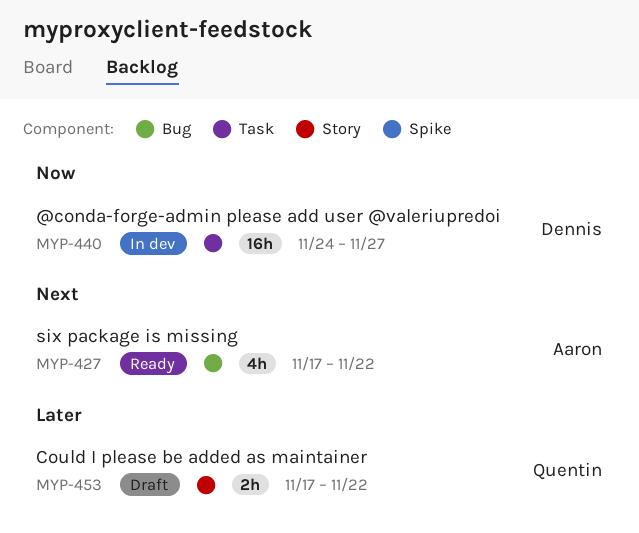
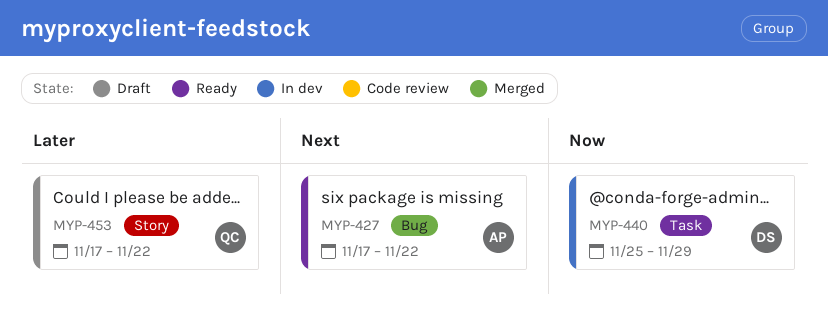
MYP-440, start: Nov 24 -> Nov 25
MYP-440, due: Nov 27 -> Nov 29

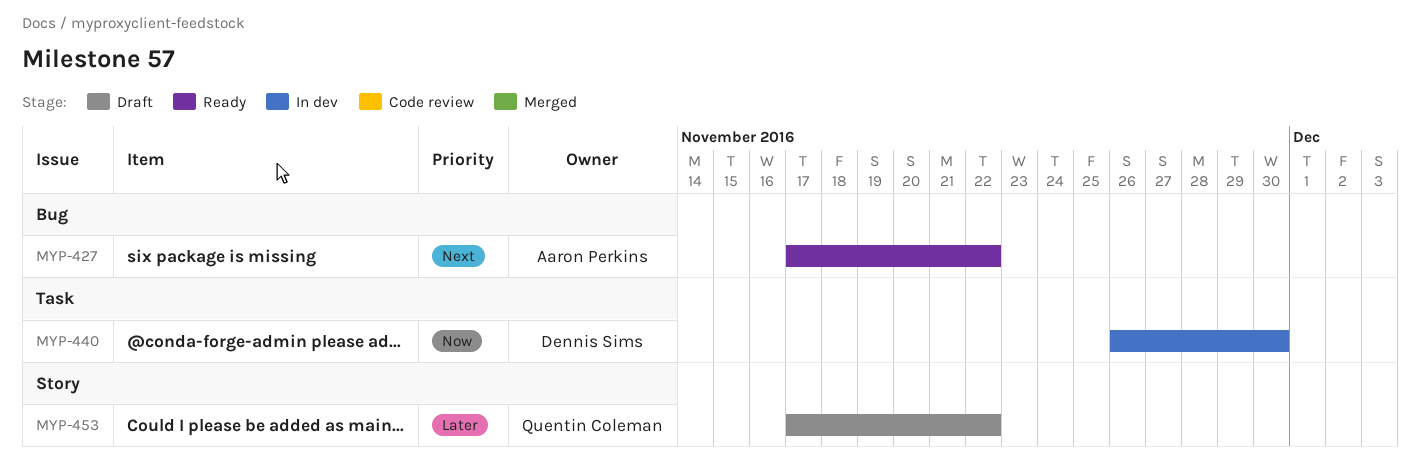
MYP-440, start: Nov 25 -> Nov 26
MYP-440, due: Nov 29 -> Nov 30

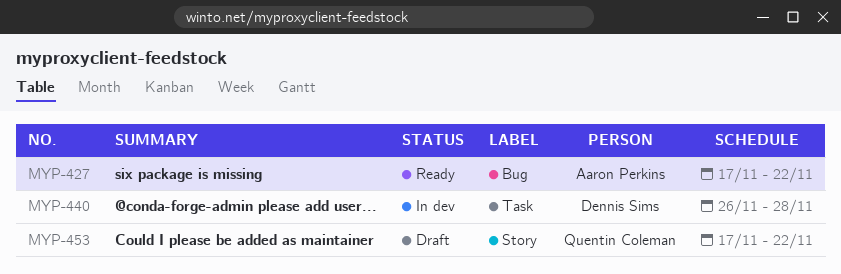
MYP-440, due: Nov 30 -> Nov 28

